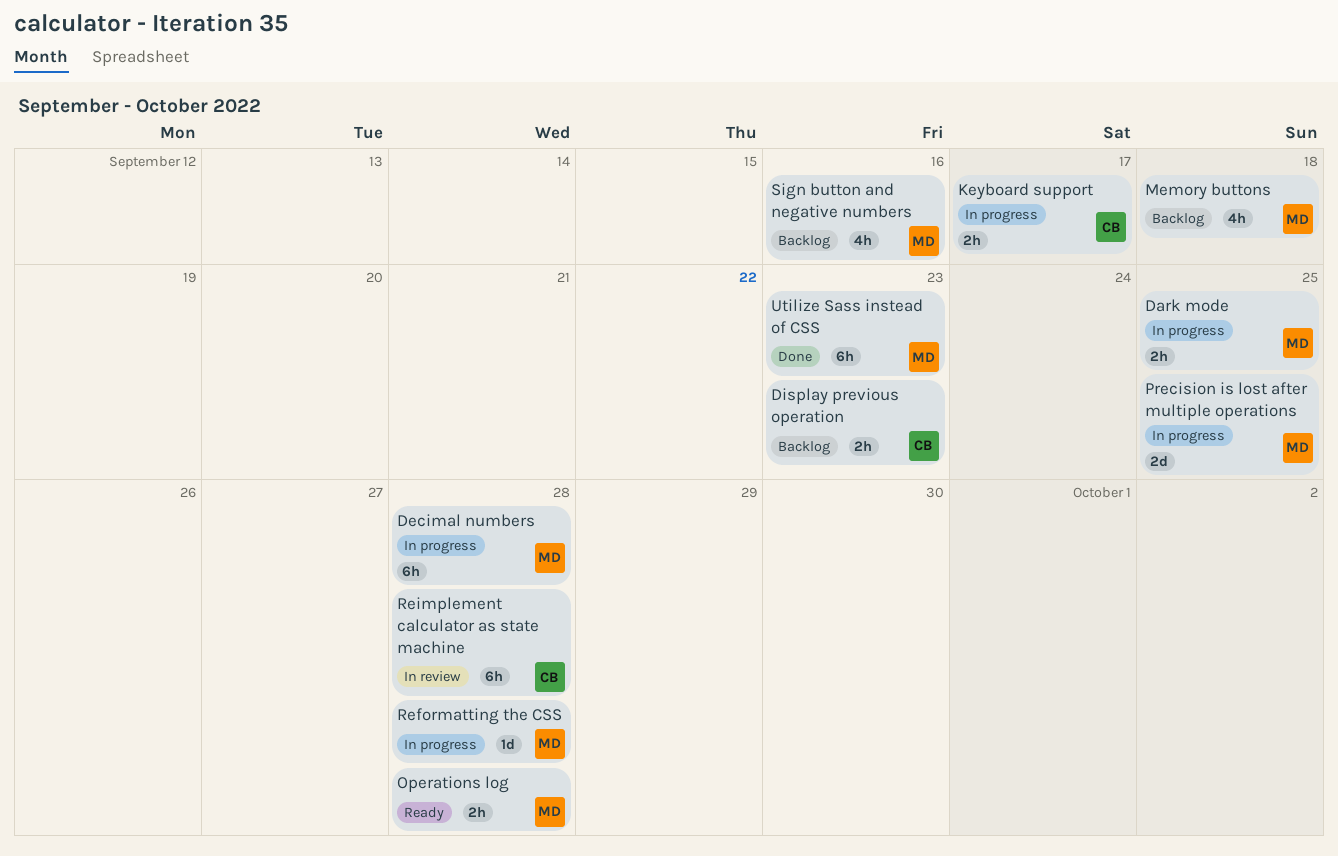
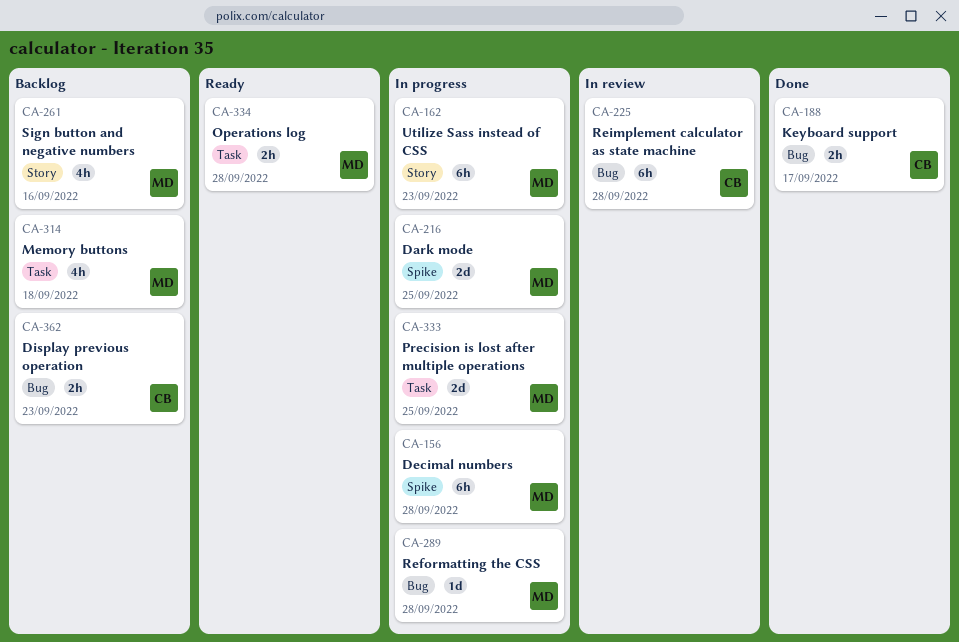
Dark mode, estimate: 2h -> 2d
Keyboard support, status: In progress -> Done
Utilize Sass instead of CSS, status: Done -> In progress

